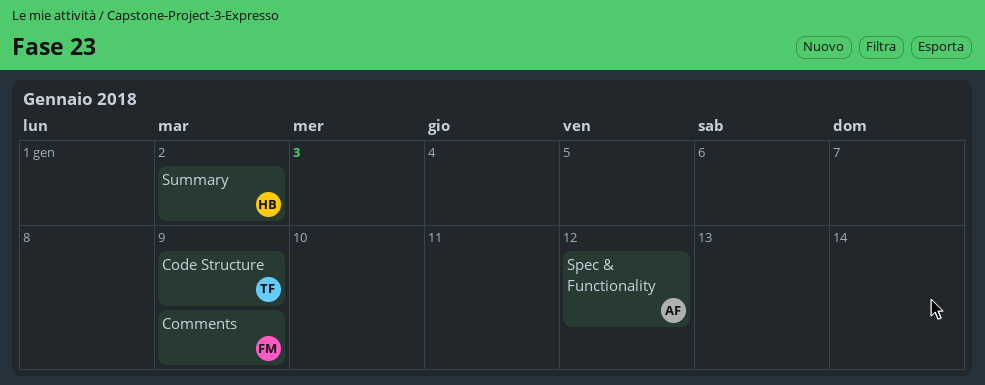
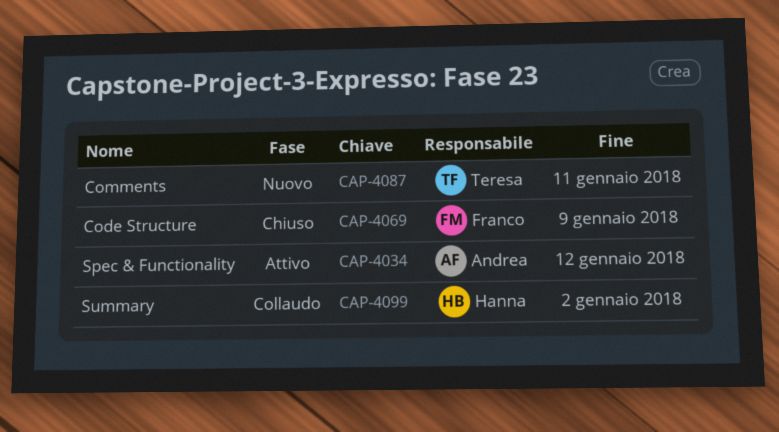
Code Structure, owner: Teresa -> Franco
Comments, owner: Franco -> Teresa
Comments, due: Jan 9 -> Jan 11

